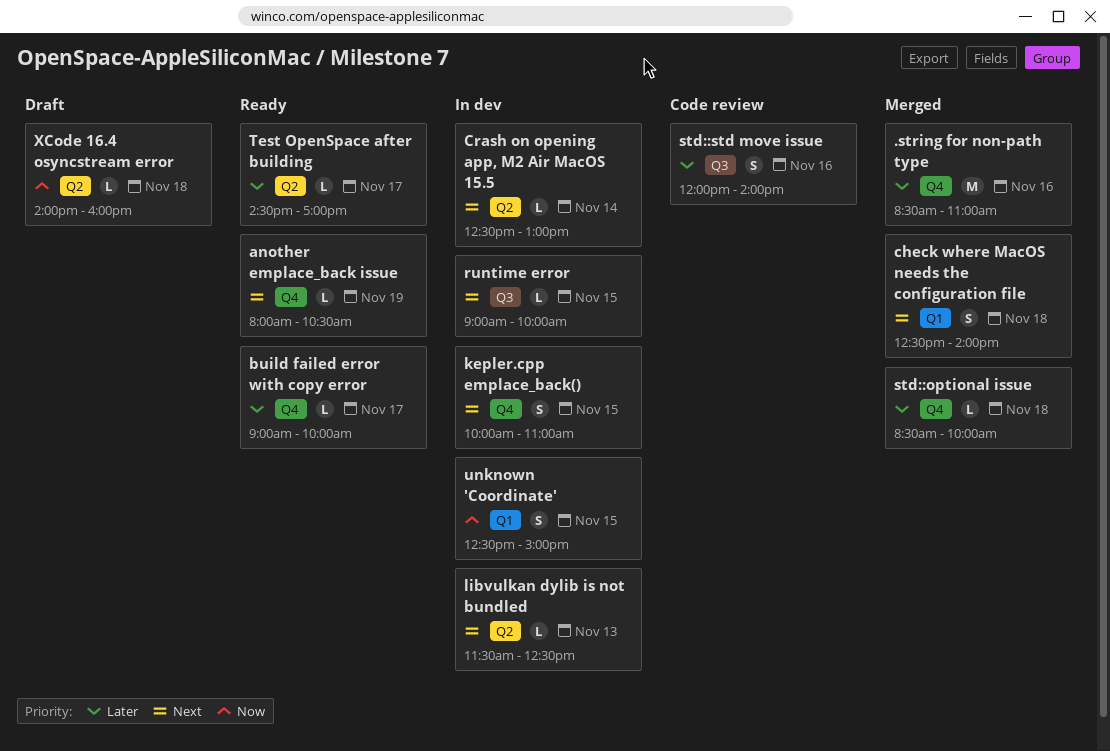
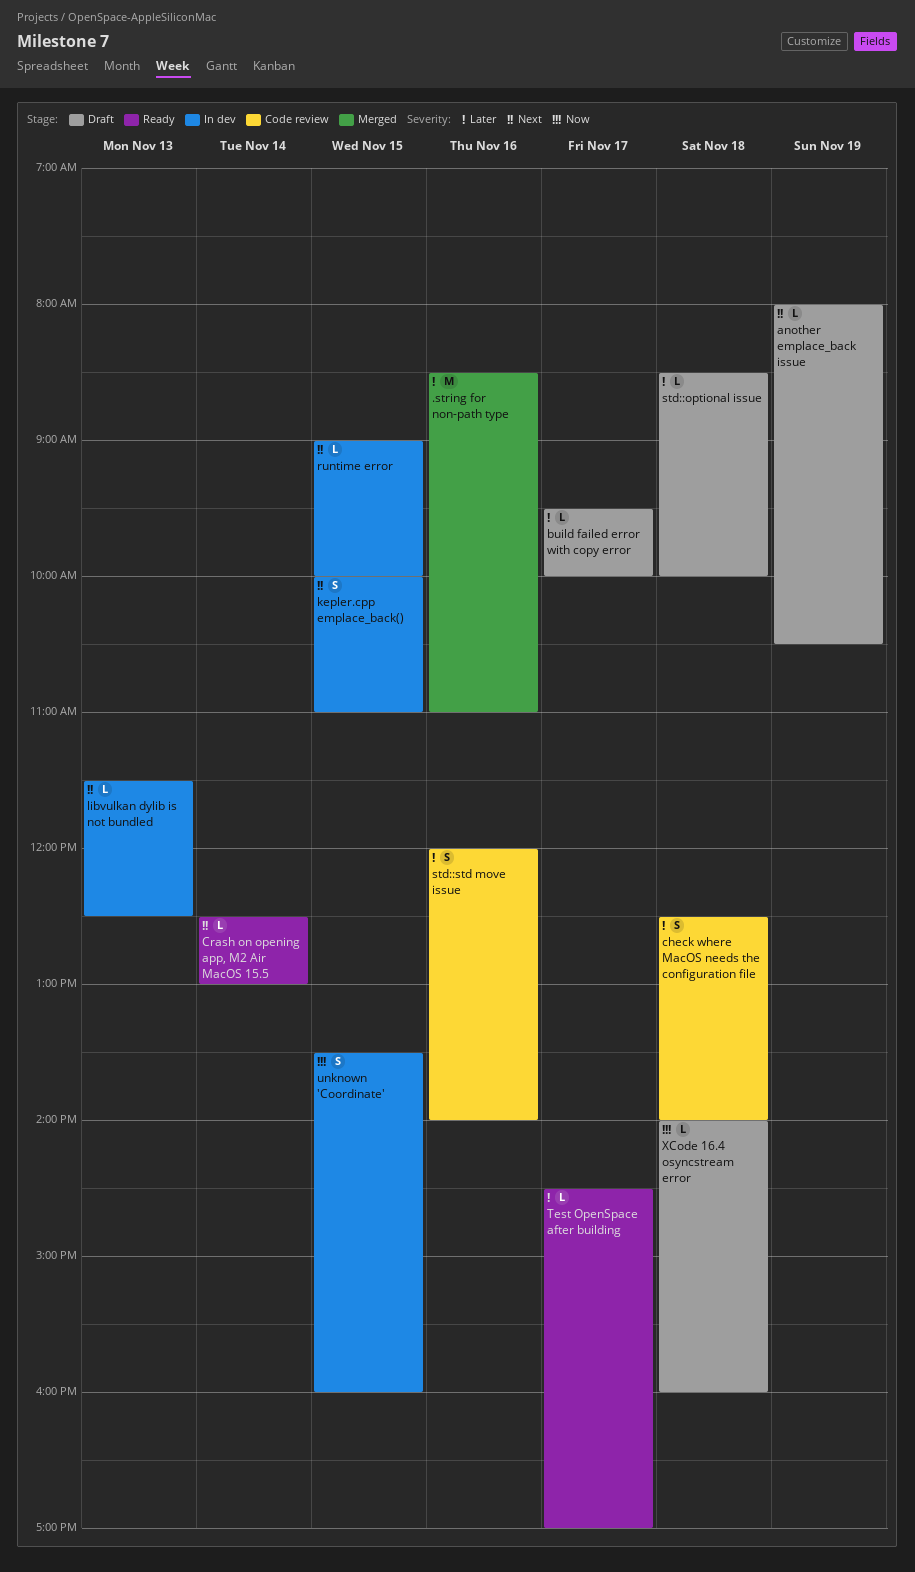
another emplace_back issue, status: Ready -> Draft
build failed error with copy error, status: Ready -> Draft
build failed error with copy error, begins: 09:00 -> 09:30
check where MacOS needs the configuration file, status: Merged -> Code review
check where MacOS needs the configuration file, priority: Next -> Later
Crash on opening app, M2 Air MacOS 15.5, status: In dev -> Ready
std::optional issue, status: Merged -> Draft
unknown 'Coordinate', begins: 12:30 -> 13:30
unknown 'Coordinate', ends: 15:00 -> 16:00

